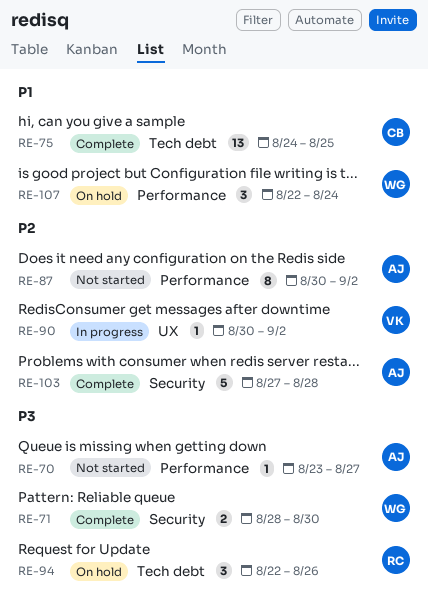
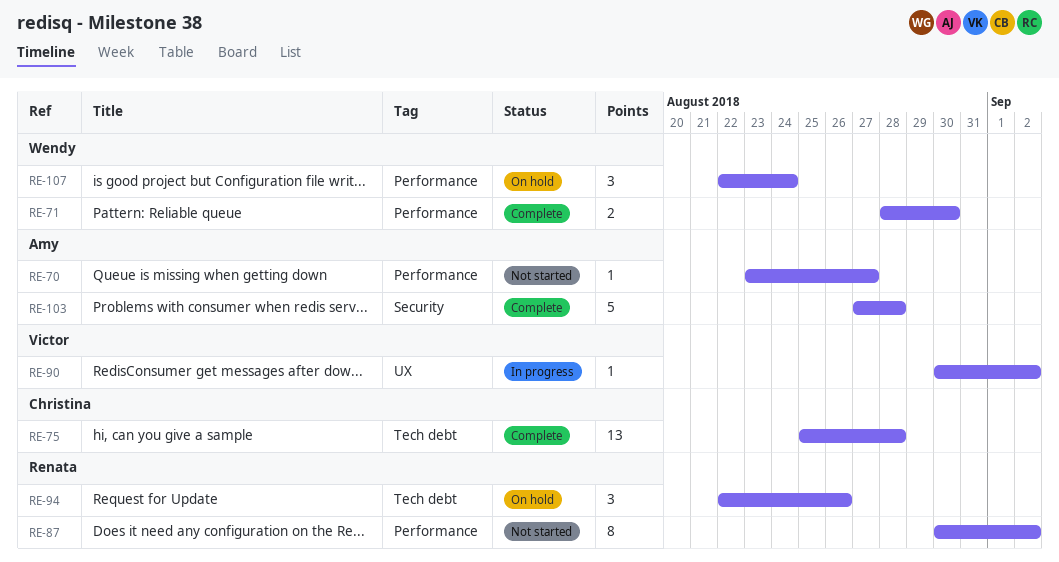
RE-71, label: Security -> Performance
RE-75, start: Aug 24 -> Aug 25
RE-75, due: Aug 25 -> Aug 28
RE-87, owner: Amy -> Renata

